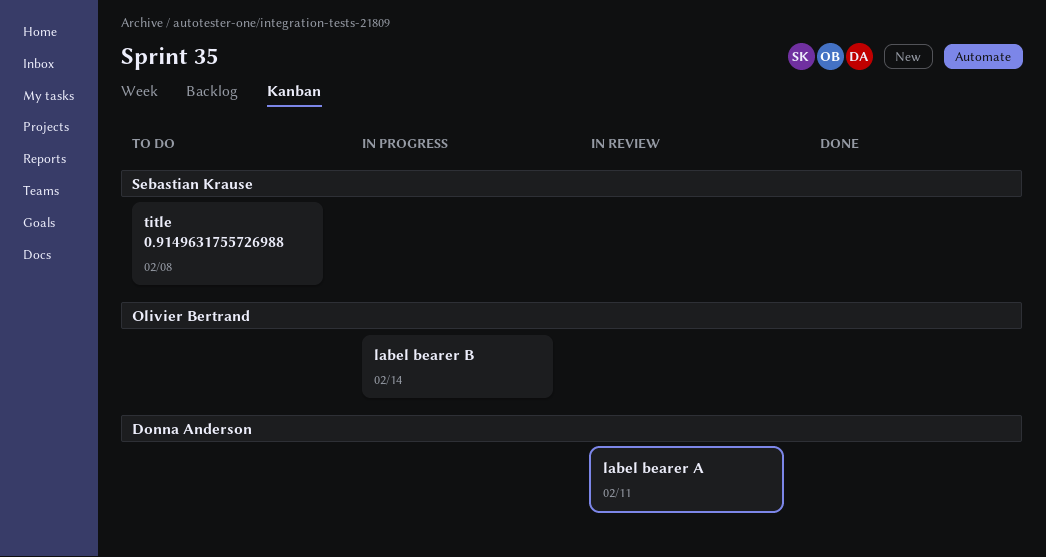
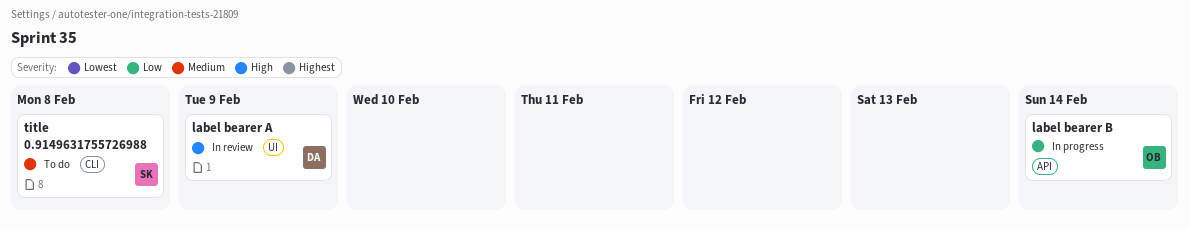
label bearer A, due: Feb 11 -> Feb 9

